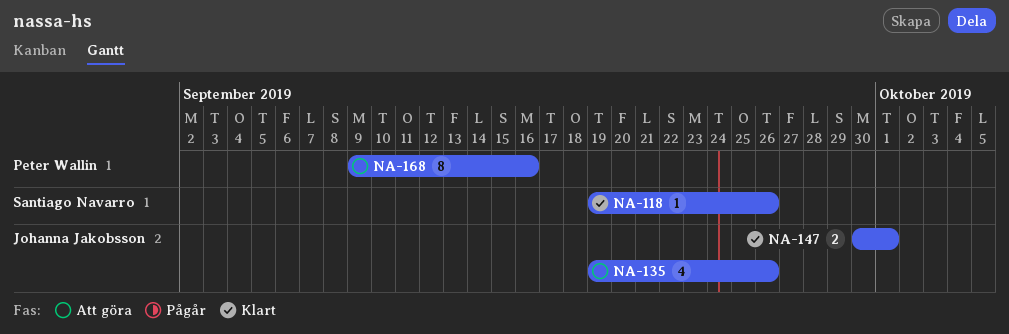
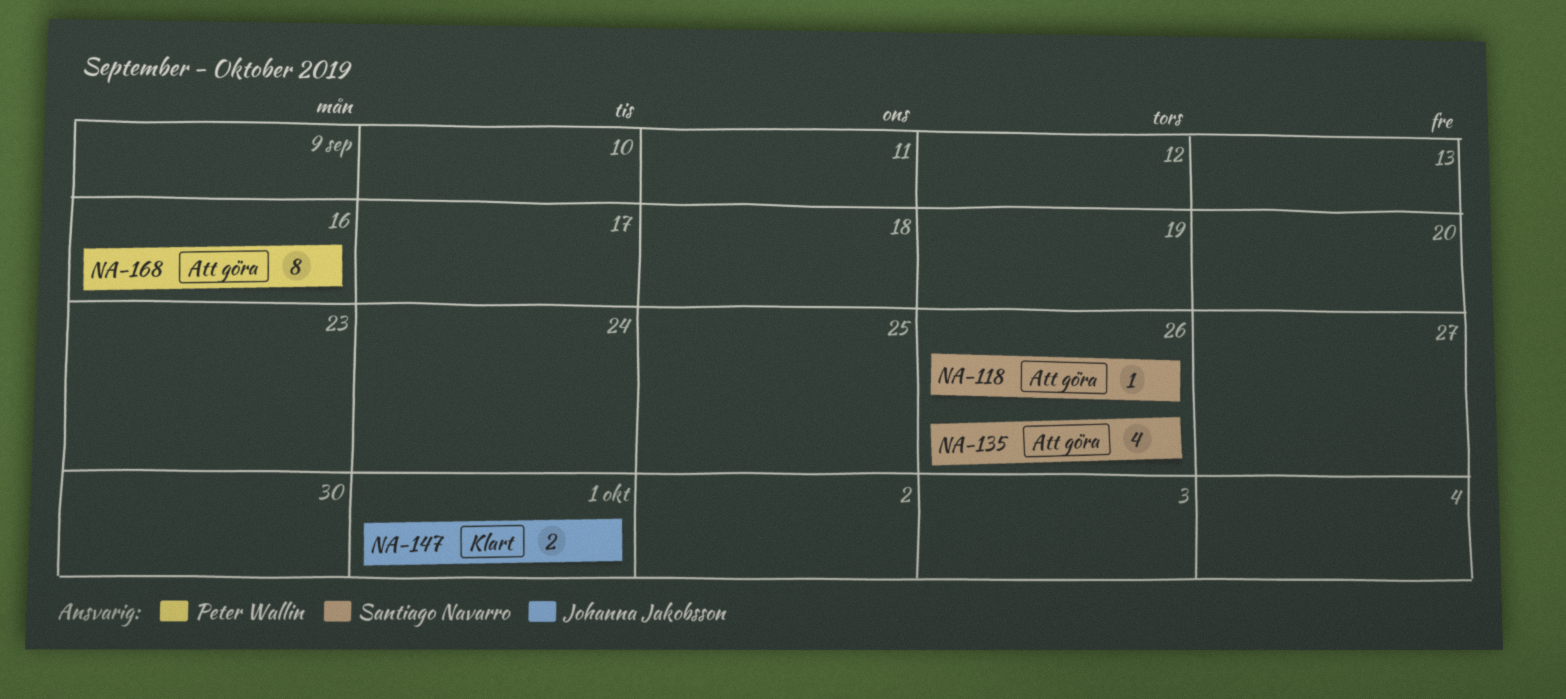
NA-118, status: Klart -> Att göra
NA-135, owner: Johanna Jakobsson -> Santiago Navarro

